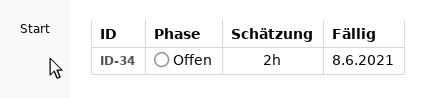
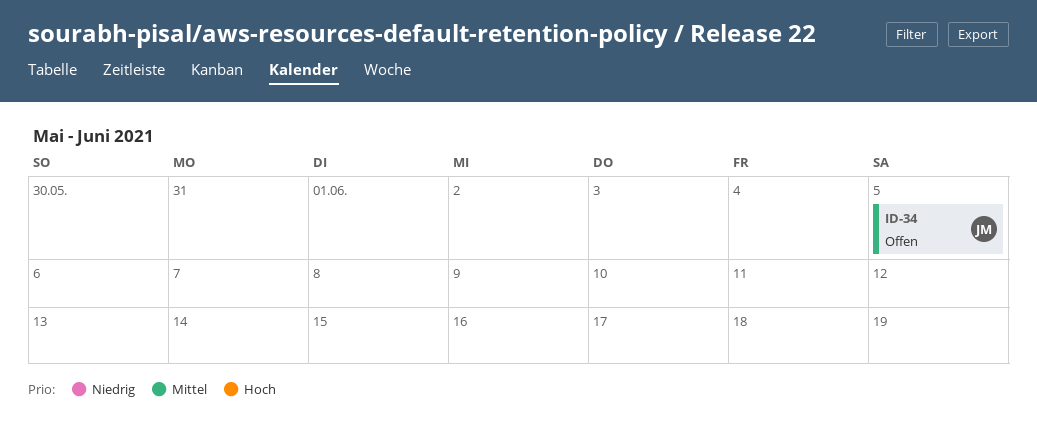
ID-34, due: Jun 8 -> Jun 5

